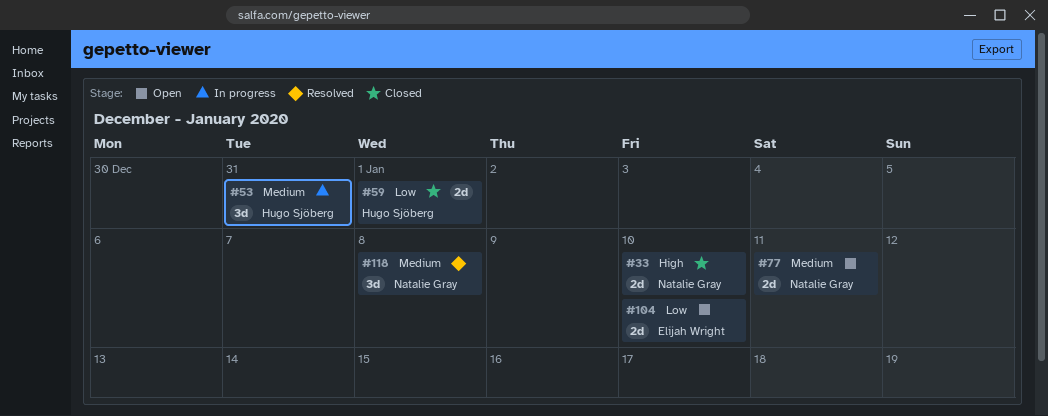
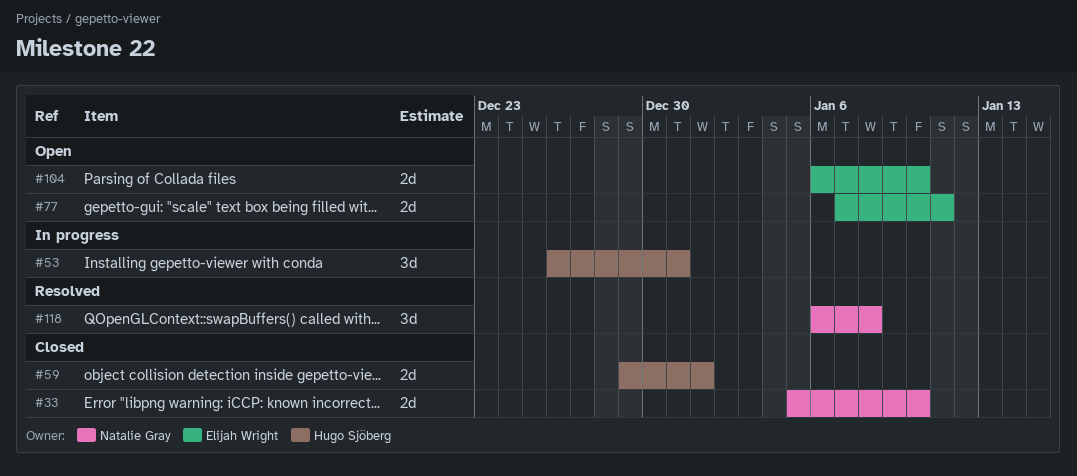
#77, owner: Natalie Gray -> Elijah Wright

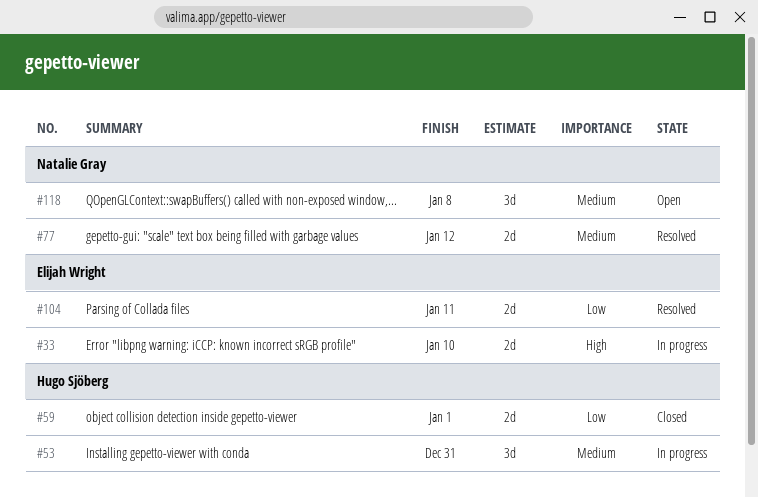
#33, status: Closed -> In progress
#33, owner: Natalie Gray -> Elijah Wright
#77, status: Open -> Resolved
#77, owner: Elijah Wright -> Natalie Gray
#77, due: Jan 11 -> Jan 12
#104, status: Open -> Resolved
#104, due: Jan 10 -> Jan 11
#118, status: Resolved -> Open

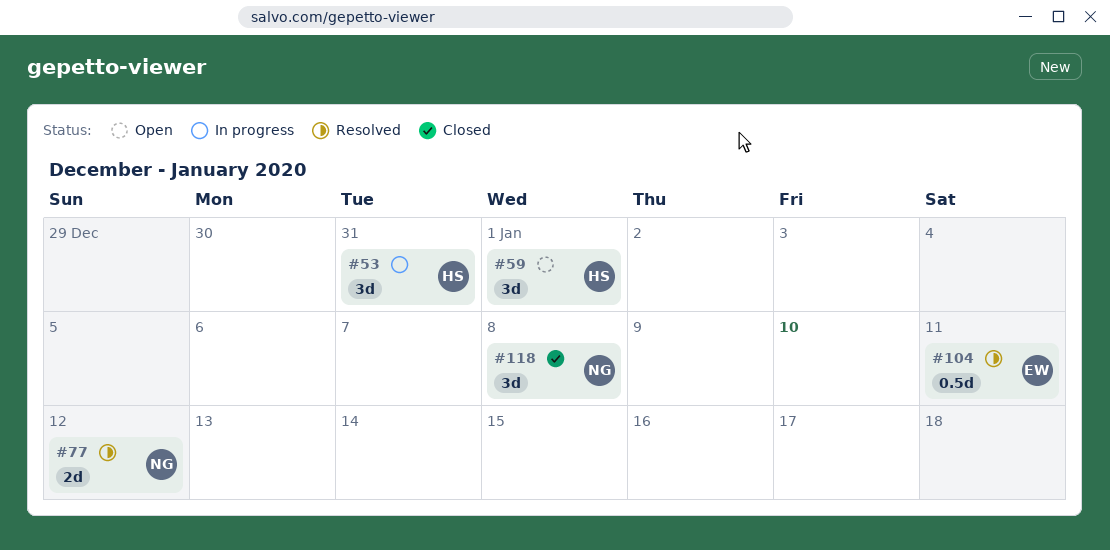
#33: present -> none
#59, status: Closed -> Open
#59, estimate: 2d -> 3d
#104, estimate: 2d -> 0.5d
#118, status: Open -> Closed

